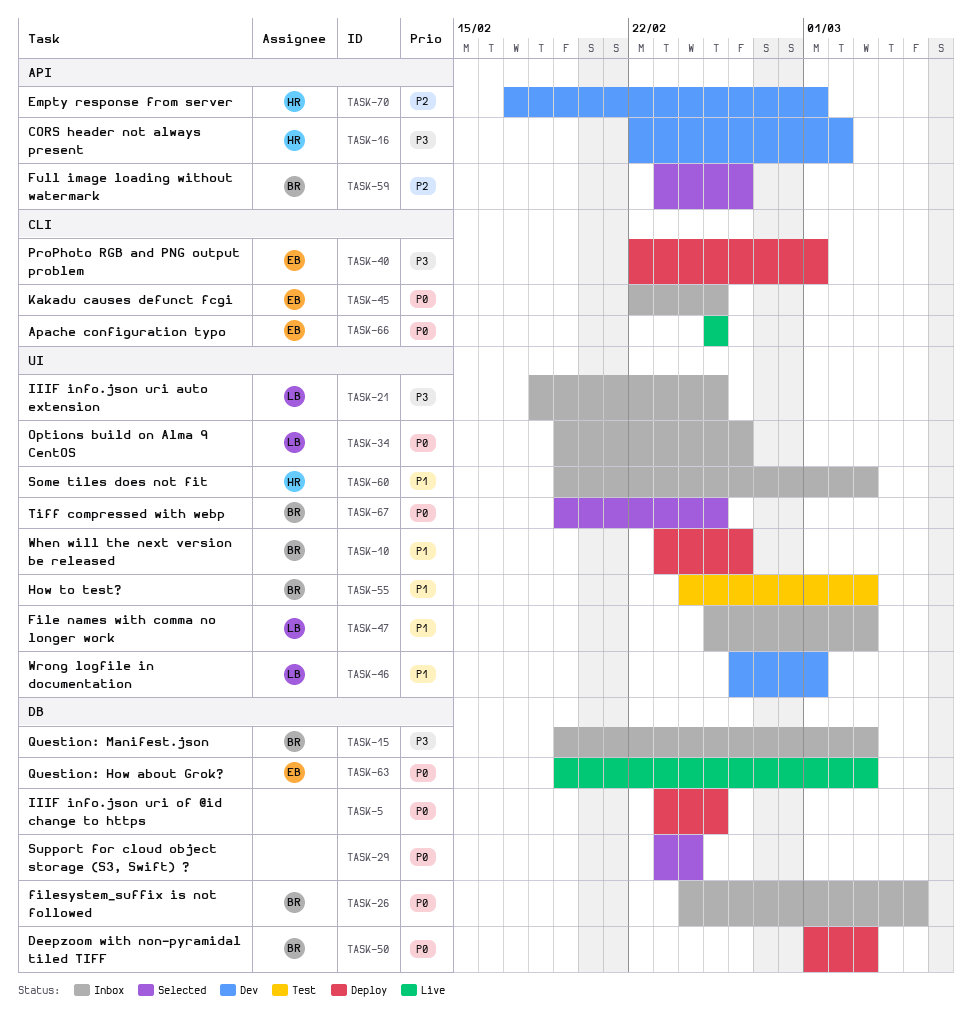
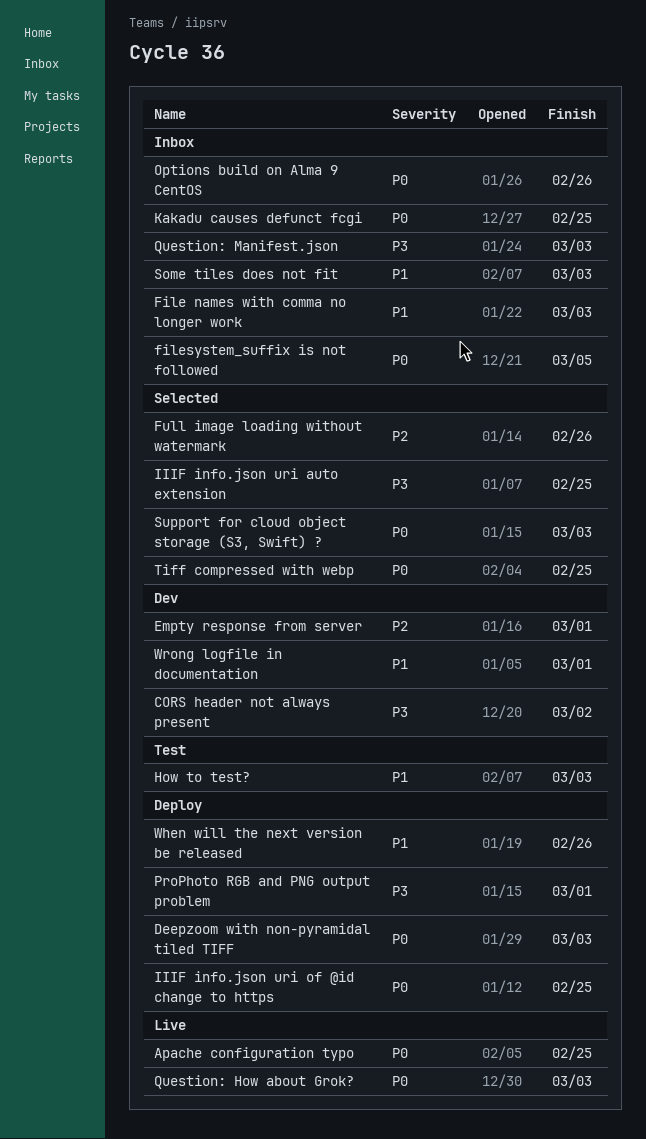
IIIF info.json uri auto extension, status: Inbox -> Selected
Support for cloud object storage (S3, Swift) ?, due: Feb 24 -> Mar 3

